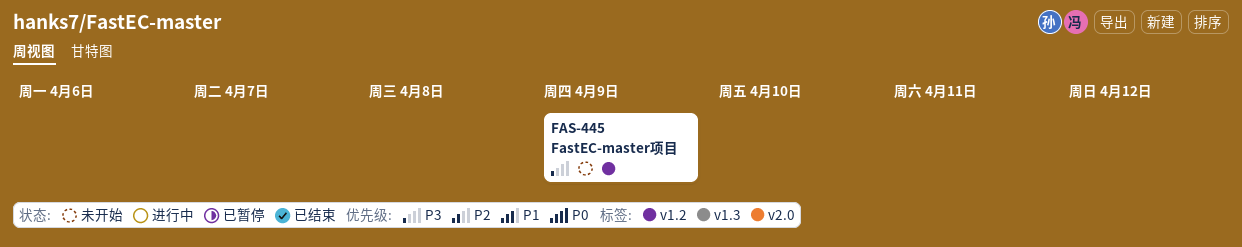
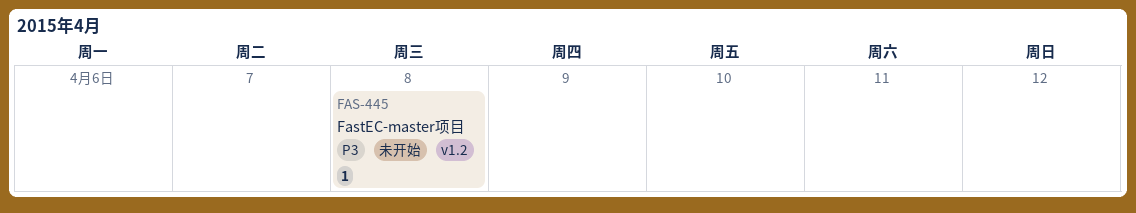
FAS-445, due: Apr 9 -> Apr 8

